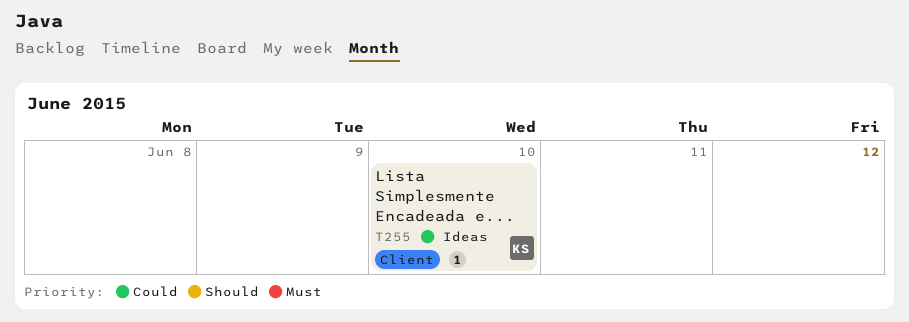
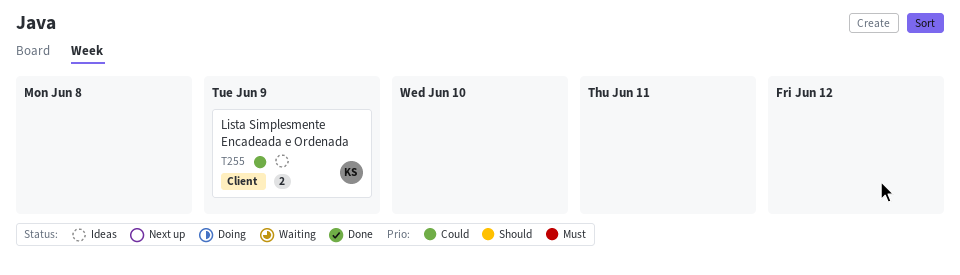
T255, estimate: 1 -> 2
T255, due: Jun 10 -> Jun 9

